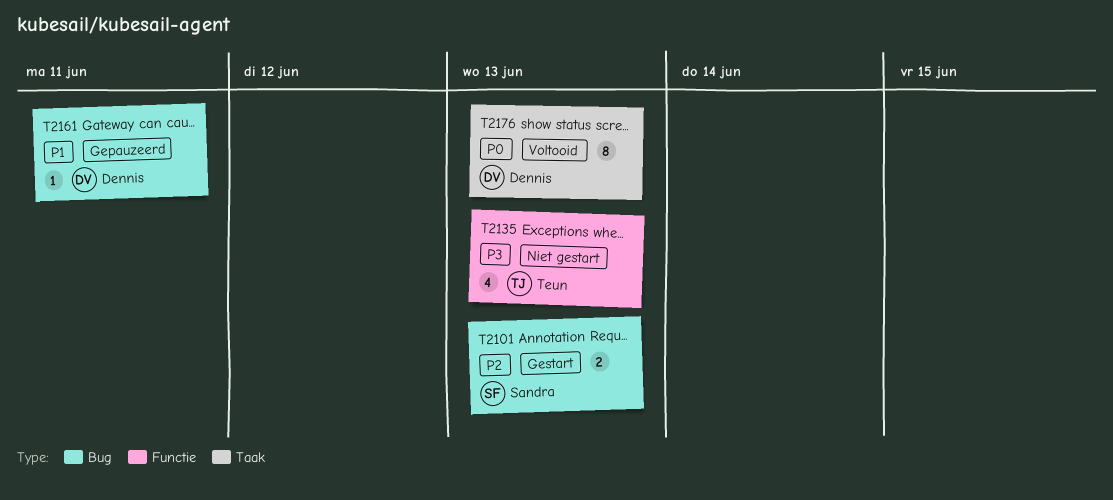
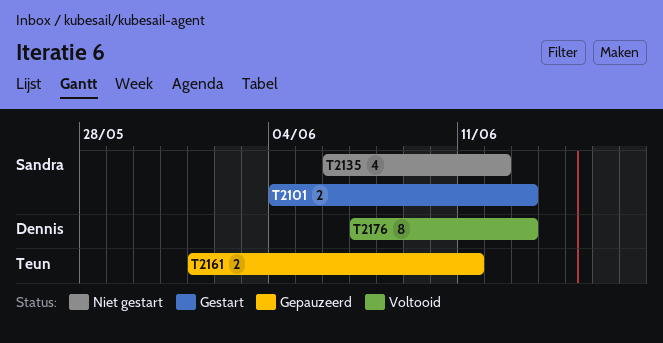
T2135, owner: Teun -> Sandra
T2135, due: Jun 13 -> Jun 12
T2161, owner: Dennis -> Teun
T2161, estimate: 1 -> 2

